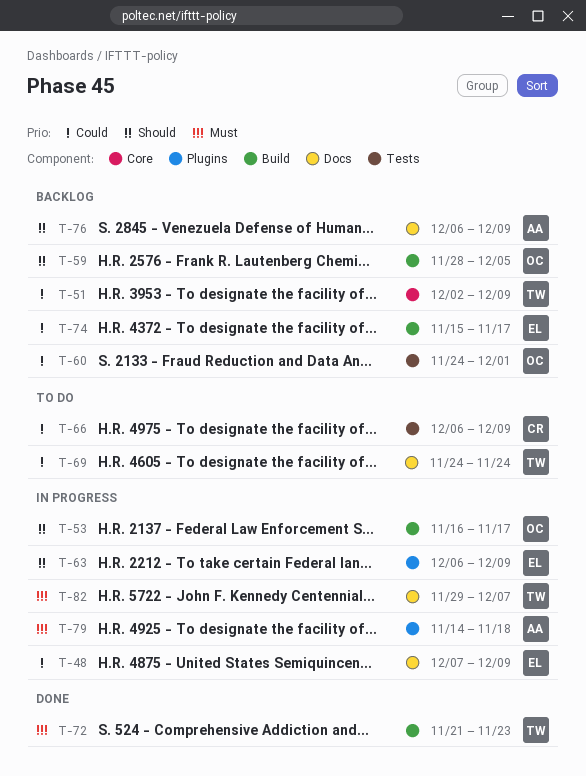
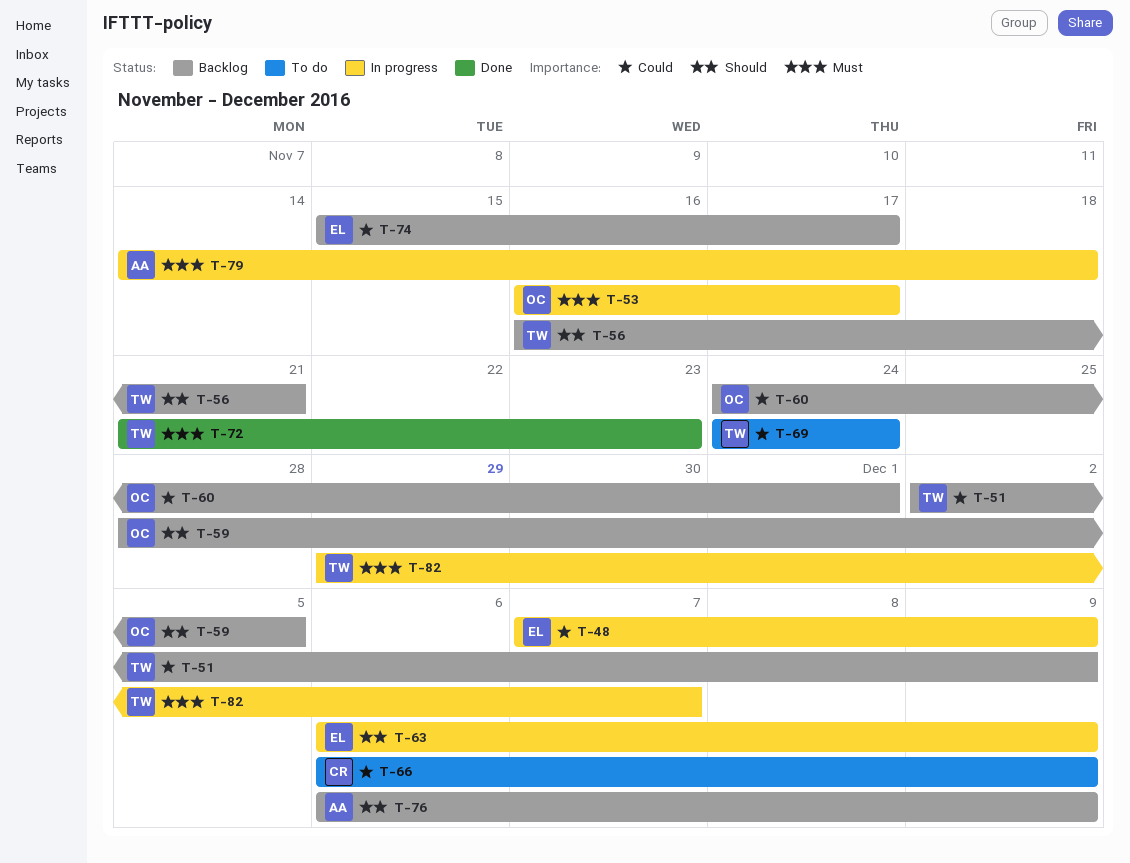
T-53, priority: Should -> Must
T-56: none -> present

